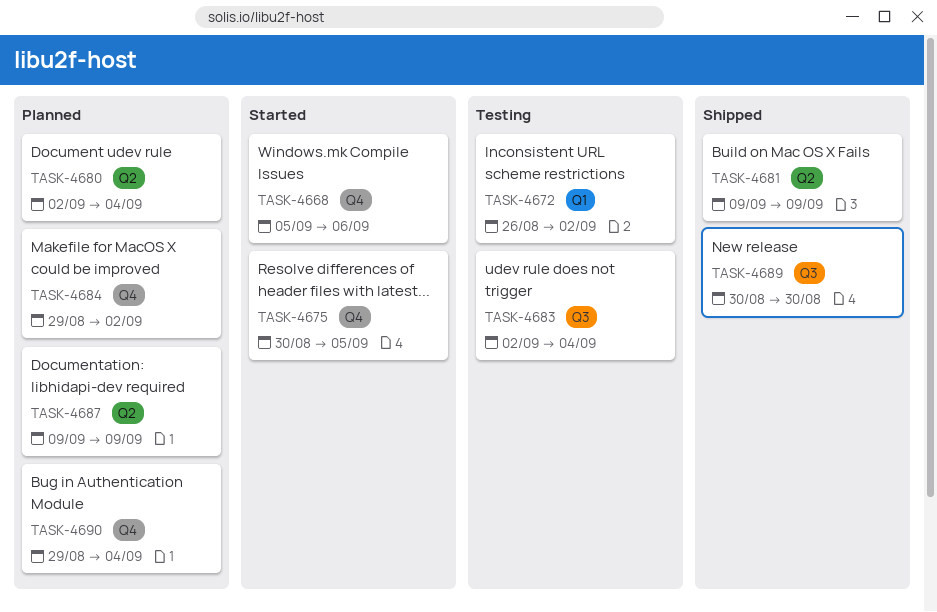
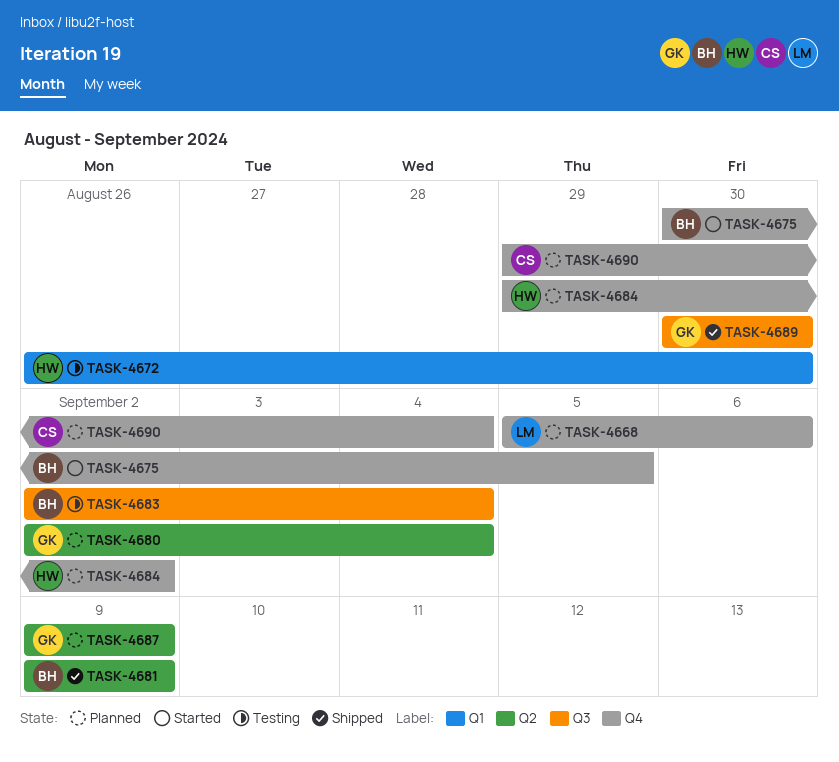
TASK-4668, status: Started -> Planned
TASK-4672, due: Sep 2 -> Aug 30

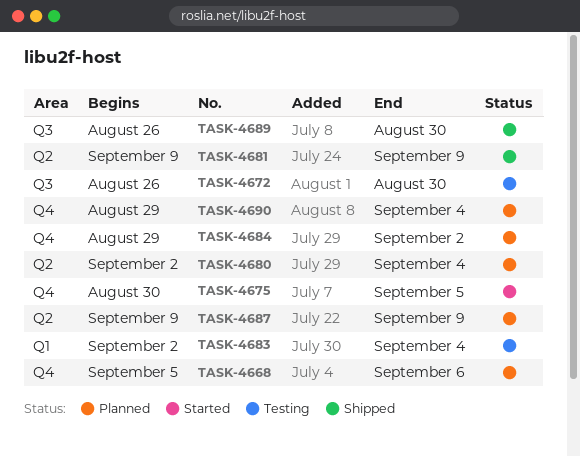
TASK-4672, label: Q1 -> Q3
TASK-4683, label: Q3 -> Q1
TASK-4689, start: Aug 30 -> Aug 26

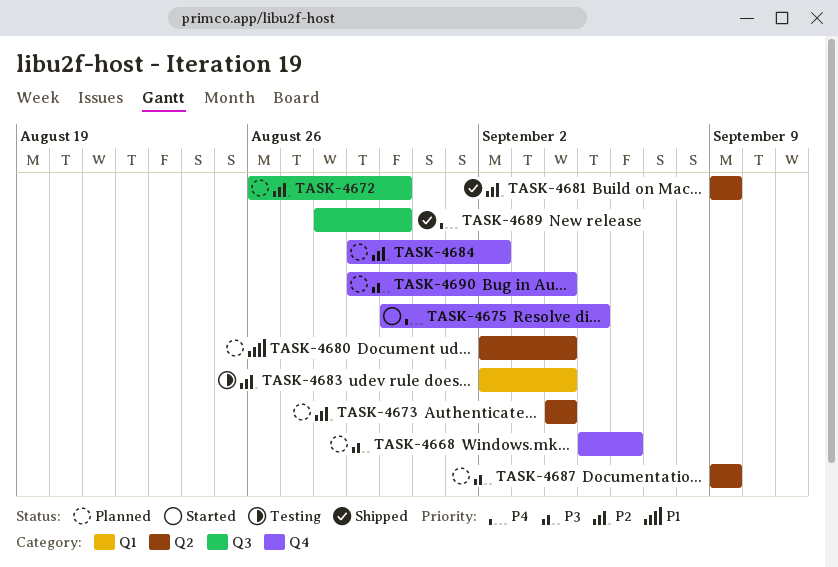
TASK-4672, status: Testing -> Planned
TASK-4673: none -> present
TASK-4689, start: Aug 26 -> Aug 28

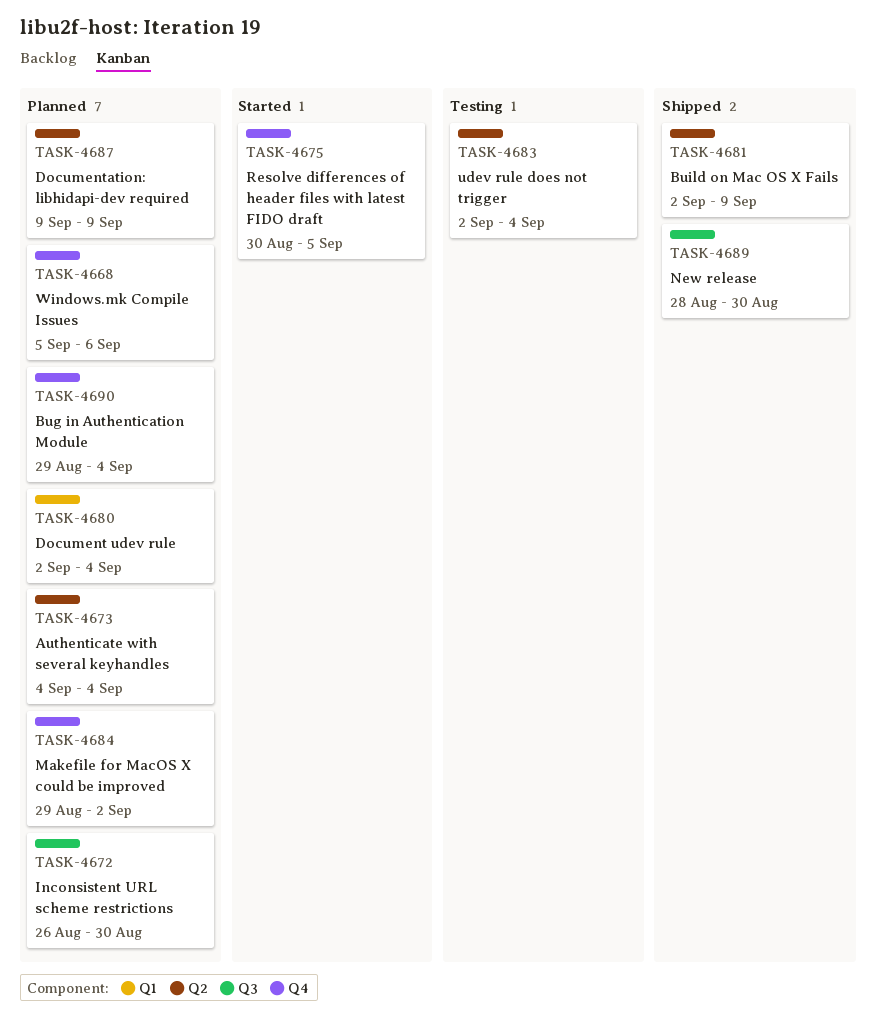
TASK-4680, label: Q2 -> Q1
TASK-4681, start: Sep 9 -> Sep 2
TASK-4683, label: Q1 -> Q2

